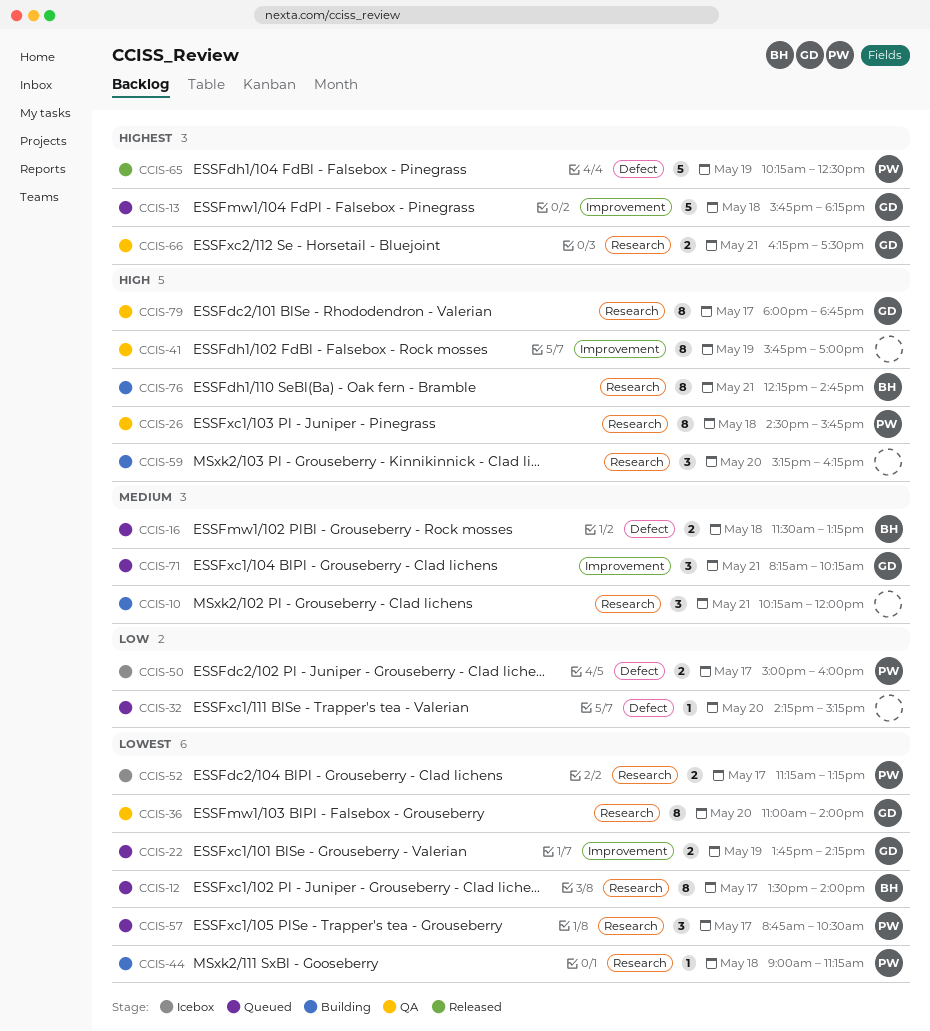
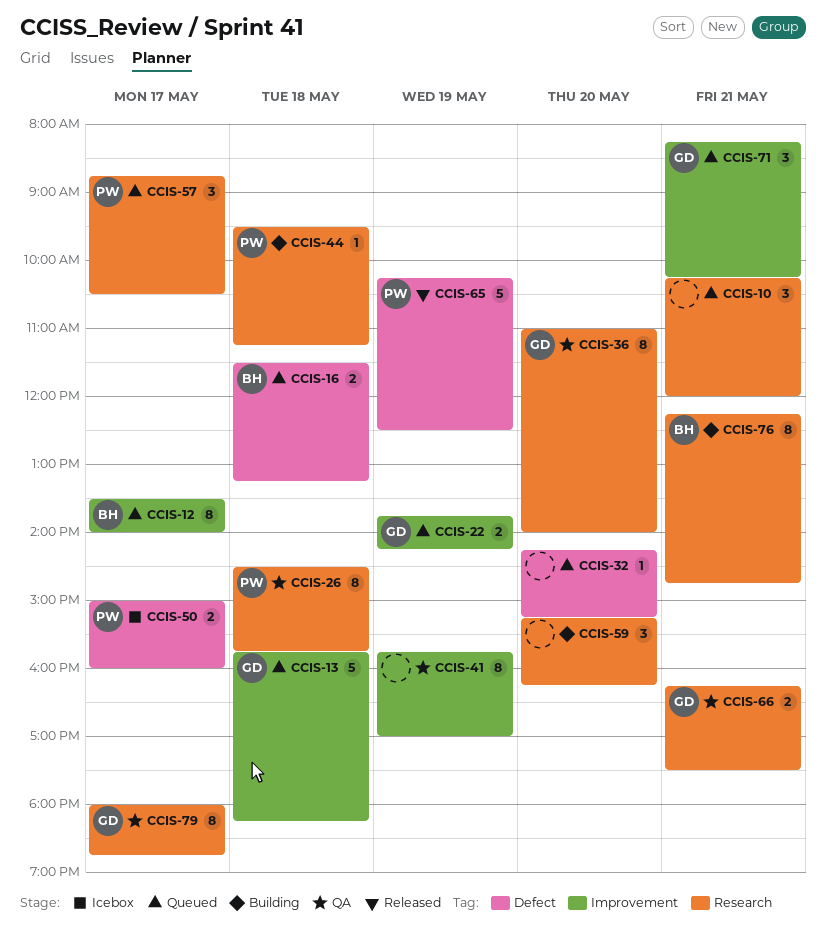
CCIS-10, status: Building -> Queued
CCIS-12, label: Research -> Improvement
CCIS-44, begins: 09:00 -> 09:30
CCIS-52: present -> none

